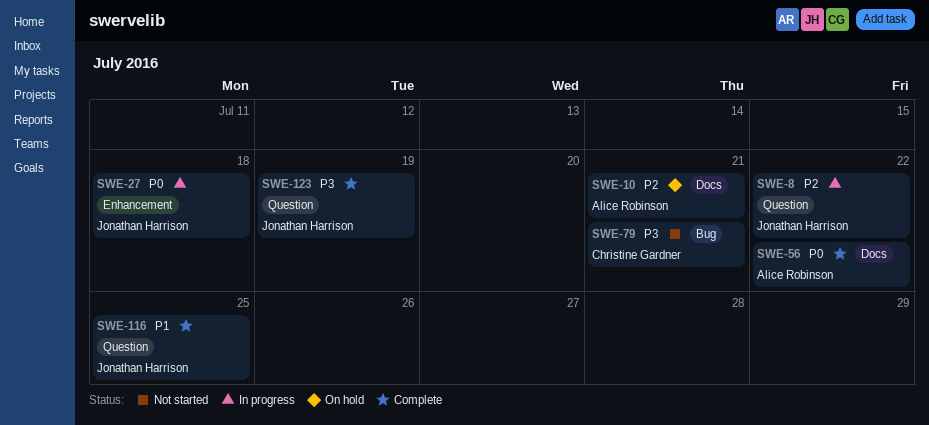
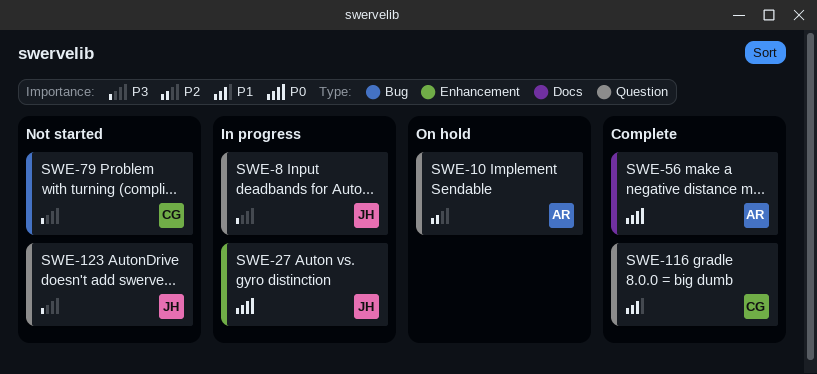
SWE-8, priority: P2 -> P3
SWE-10, label: Docs -> Question
SWE-116, owner: Jonathan Harrison -> Christine Gardner
SWE-123, status: Complete -> Not started

